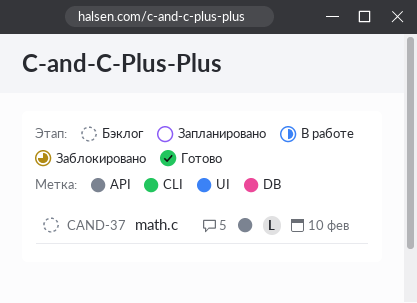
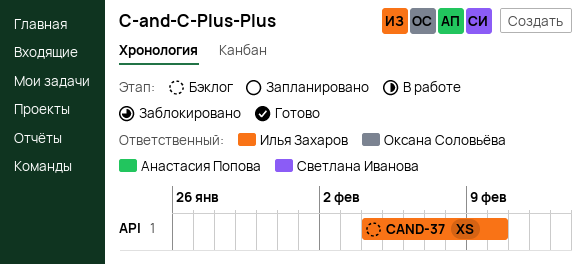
CAND-37, estimate: L -> XS

